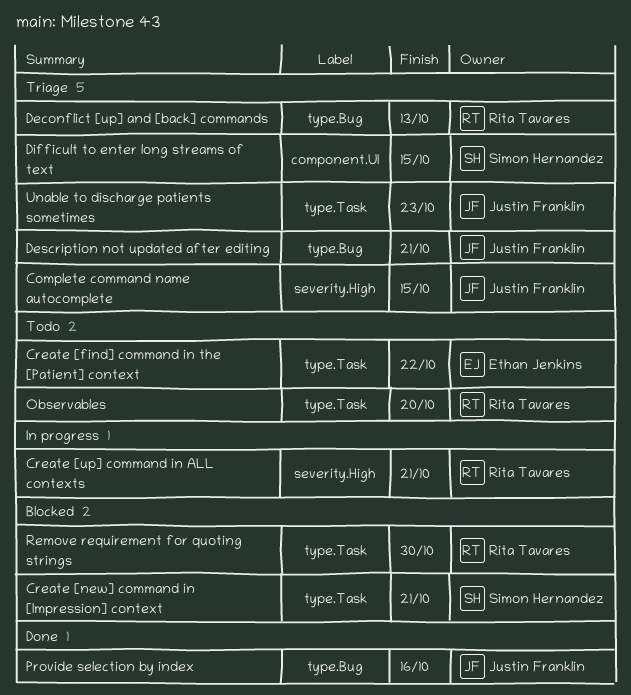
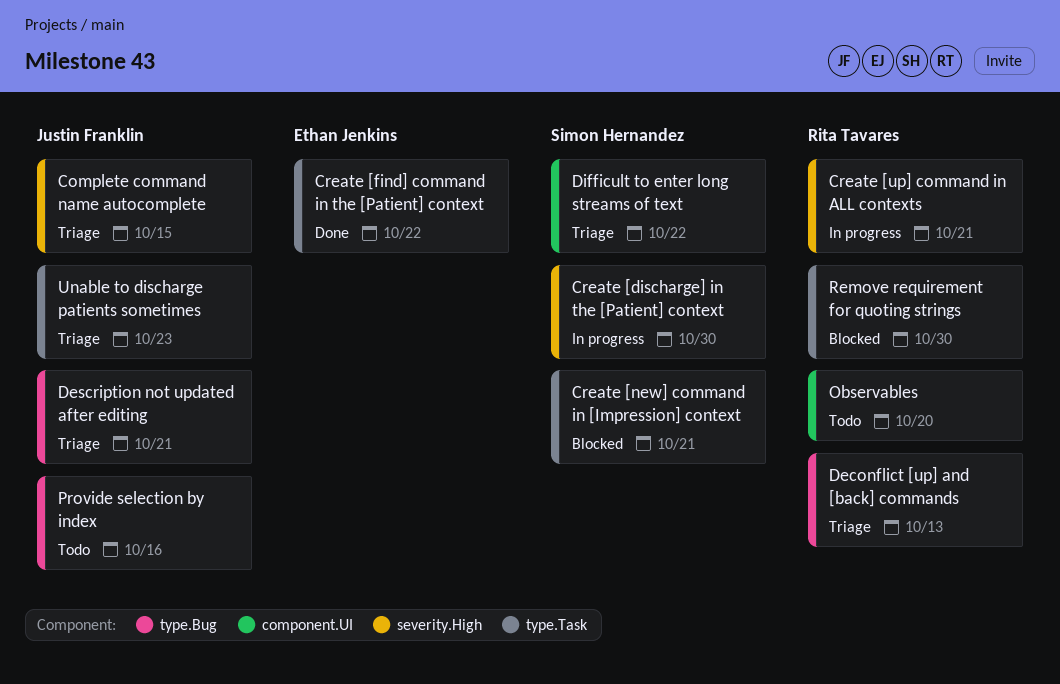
Create [discharge] in the [Patient] context: none -> present
Create [find] command in the [Patient] context, status: Todo -> Done
Difficult to enter long streams of text, due: Oct 15 -> Oct 22
Observables, label: type.Task -> component.UI
Provide selection by index, status: Done -> Todo

